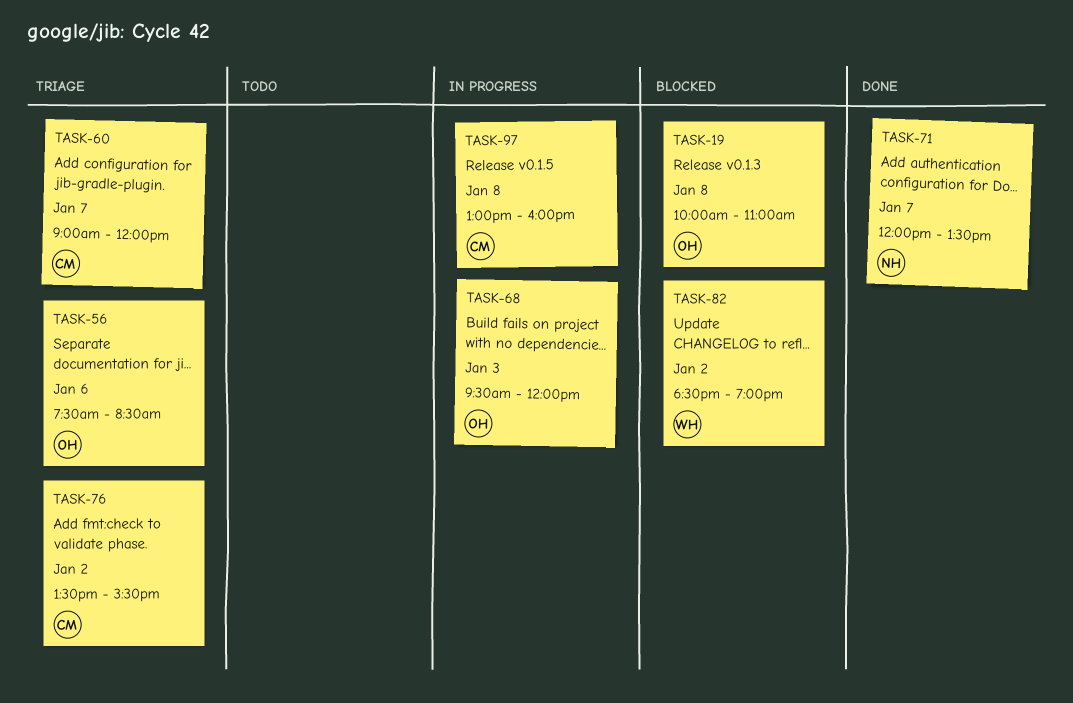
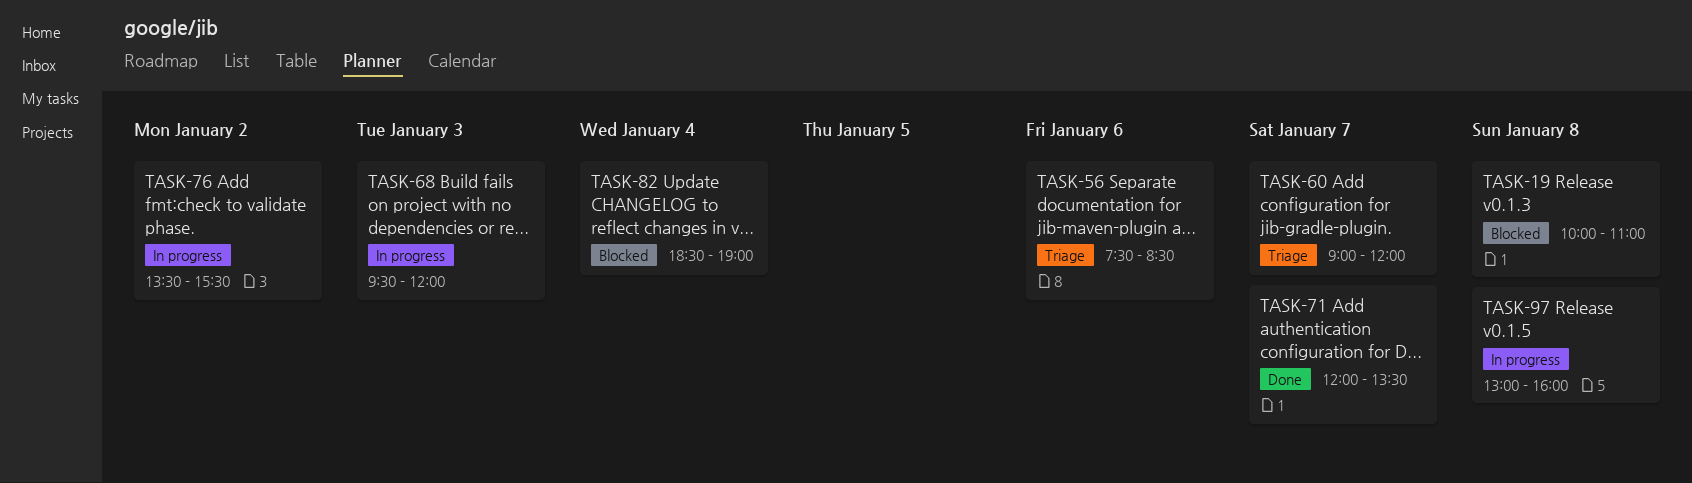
TASK-76, status: Triage -> In progress
TASK-82, day: Jan 2 -> Jan 4

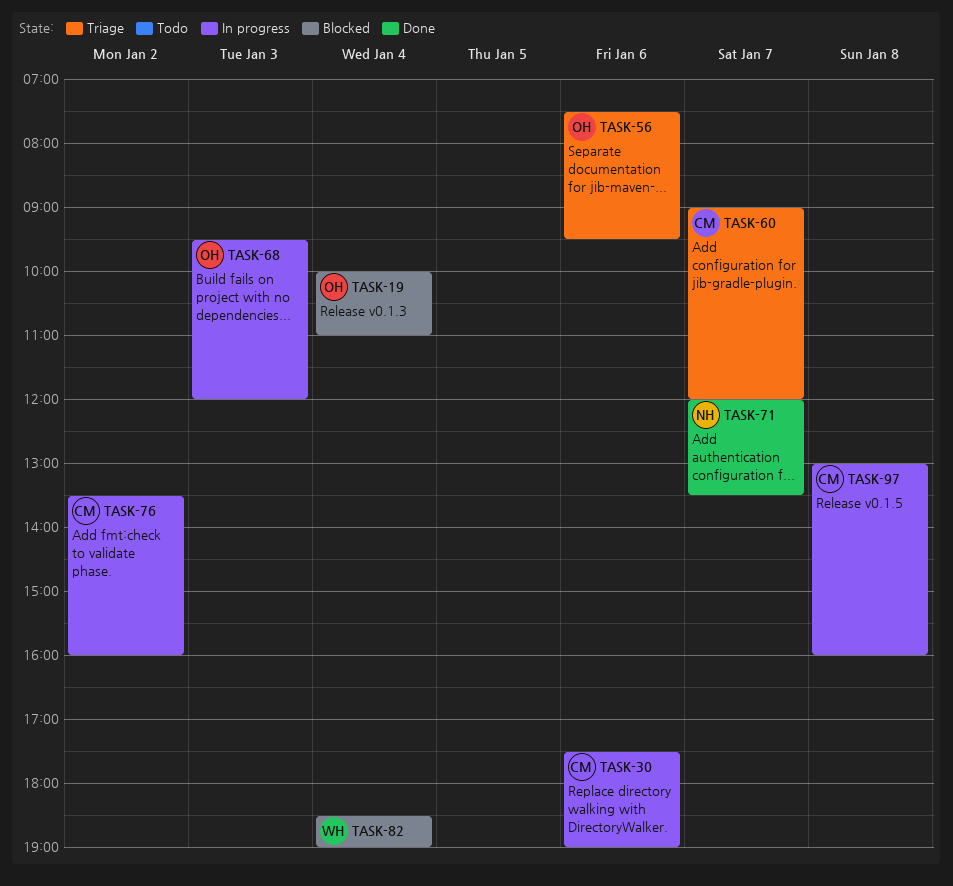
TASK-19, day: Jan 8 -> Jan 4
TASK-30: none -> present
TASK-56, ends: 08:30 -> 09:30
TASK-76, ends: 15:30 -> 16:00

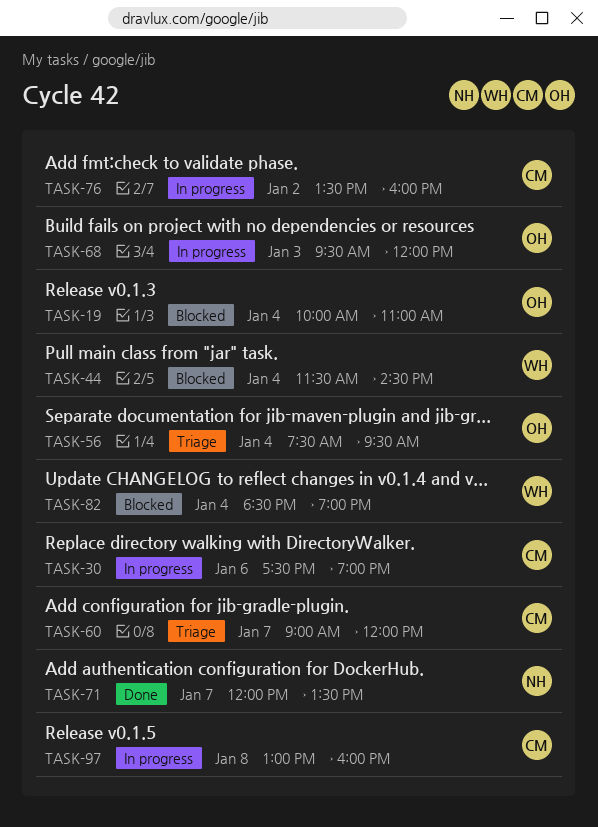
TASK-44: none -> present
TASK-56, day: Jan 6 -> Jan 4

